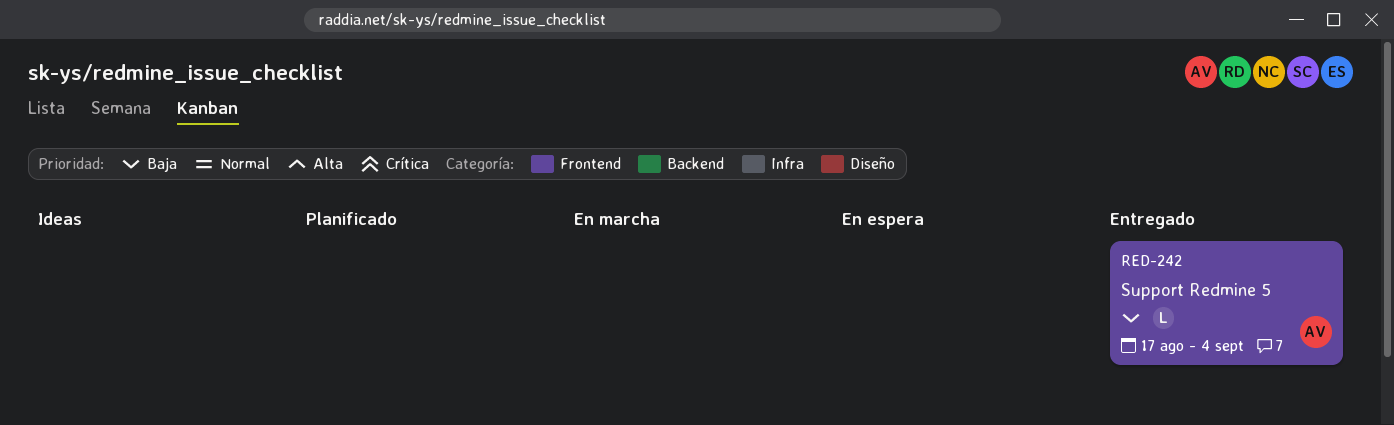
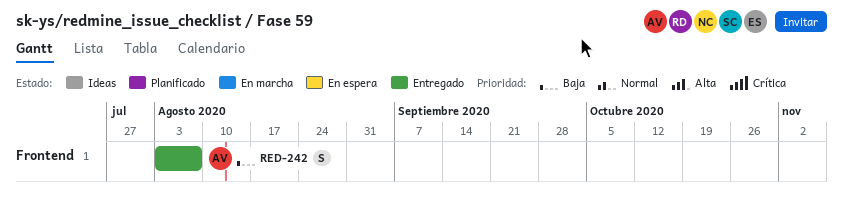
RED-242, estimate: L -> S
RED-242, start: Aug 17 -> Aug 3
RED-242, due: Sep 4 -> Aug 7

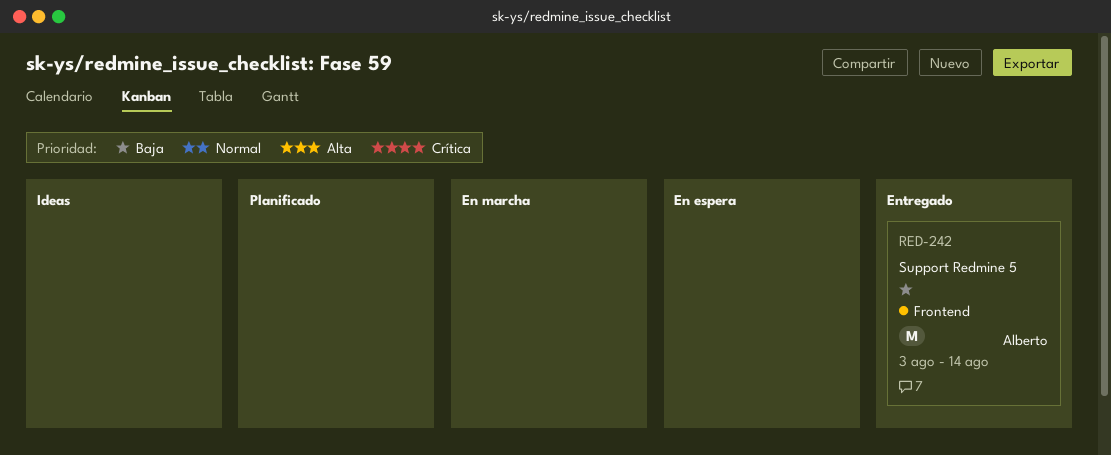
RED-242, estimate: S -> M
RED-242, due: Aug 7 -> Aug 14

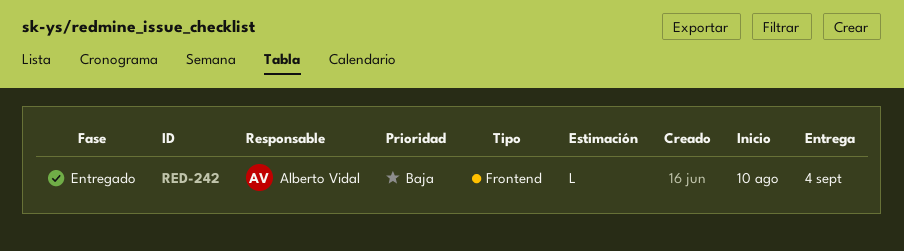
RED-242, estimate: M -> L
RED-242, start: Aug 3 -> Aug 10
RED-242, due: Aug 14 -> Sep 4

